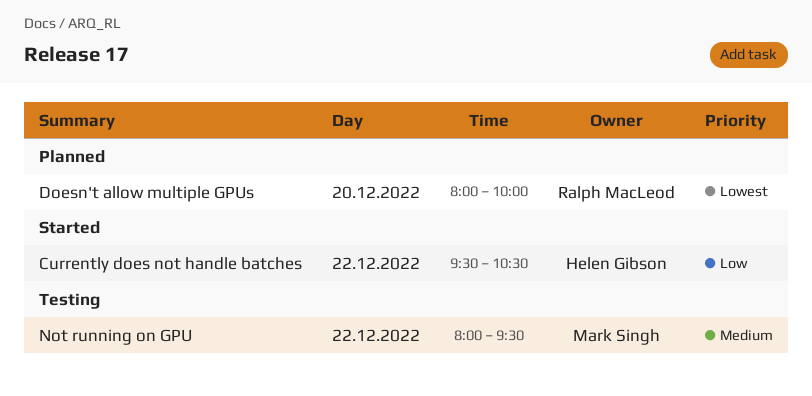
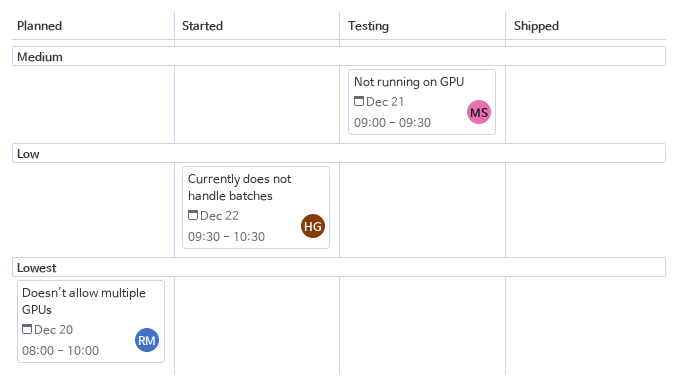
Not running on GPU, day: Dec 22 -> Dec 21
Not running on GPU, begins: 08:00 -> 09:00

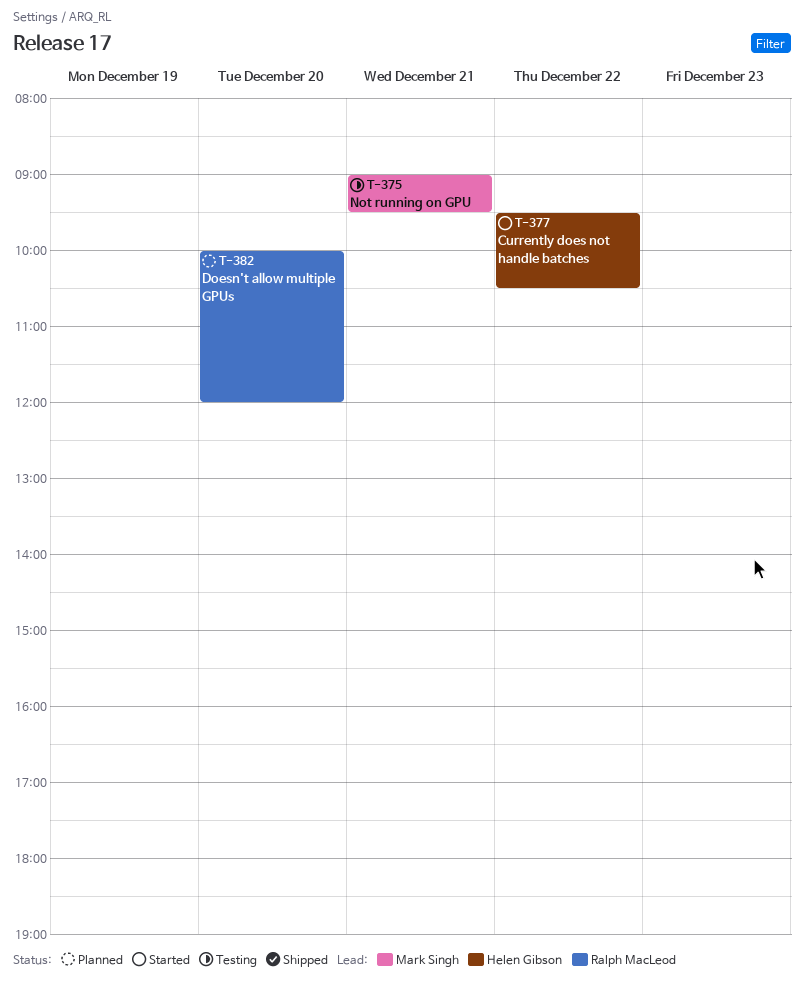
Doesn't allow multiple GPUs, begins: 08:00 -> 10:00
Doesn't allow multiple GPUs, ends: 10:00 -> 12:00

